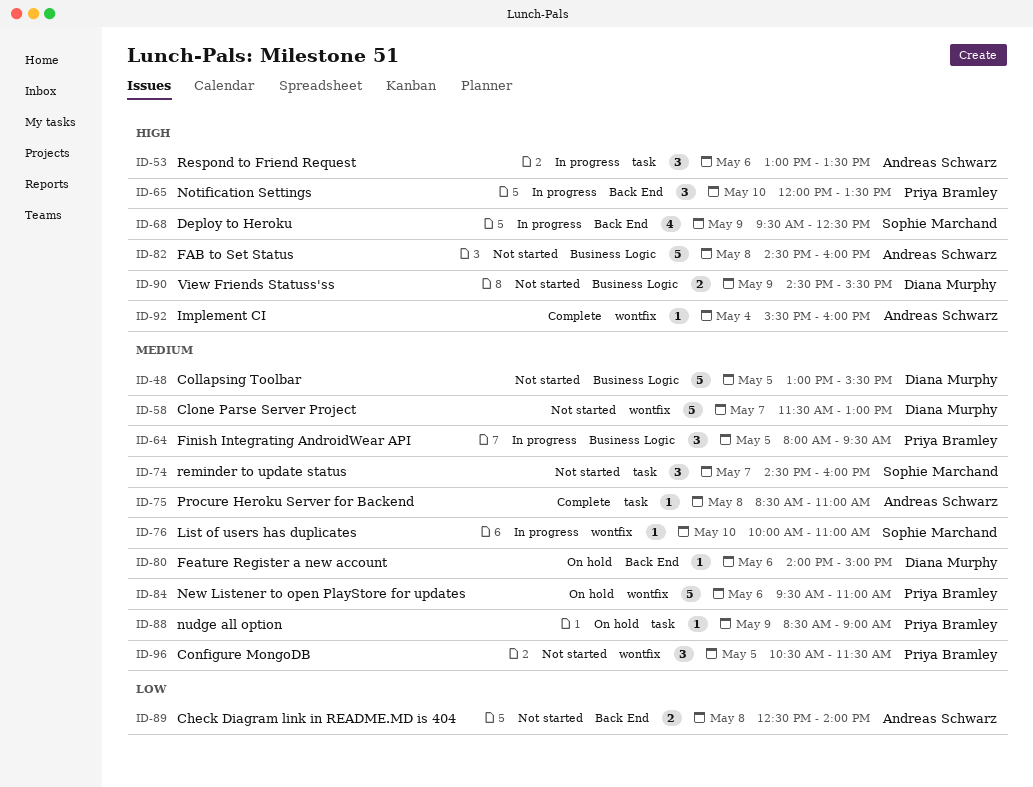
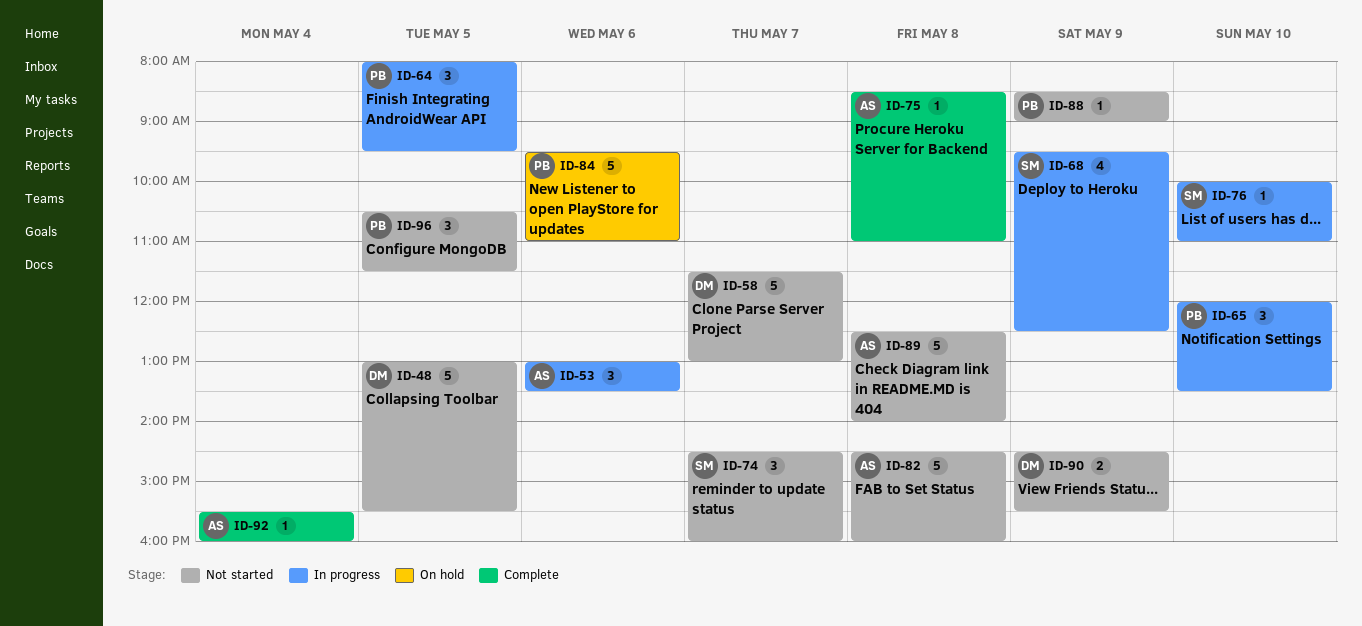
ID-80: present -> none
ID-88, status: On hold -> Not started
ID-89, estimate: 2 -> 5

